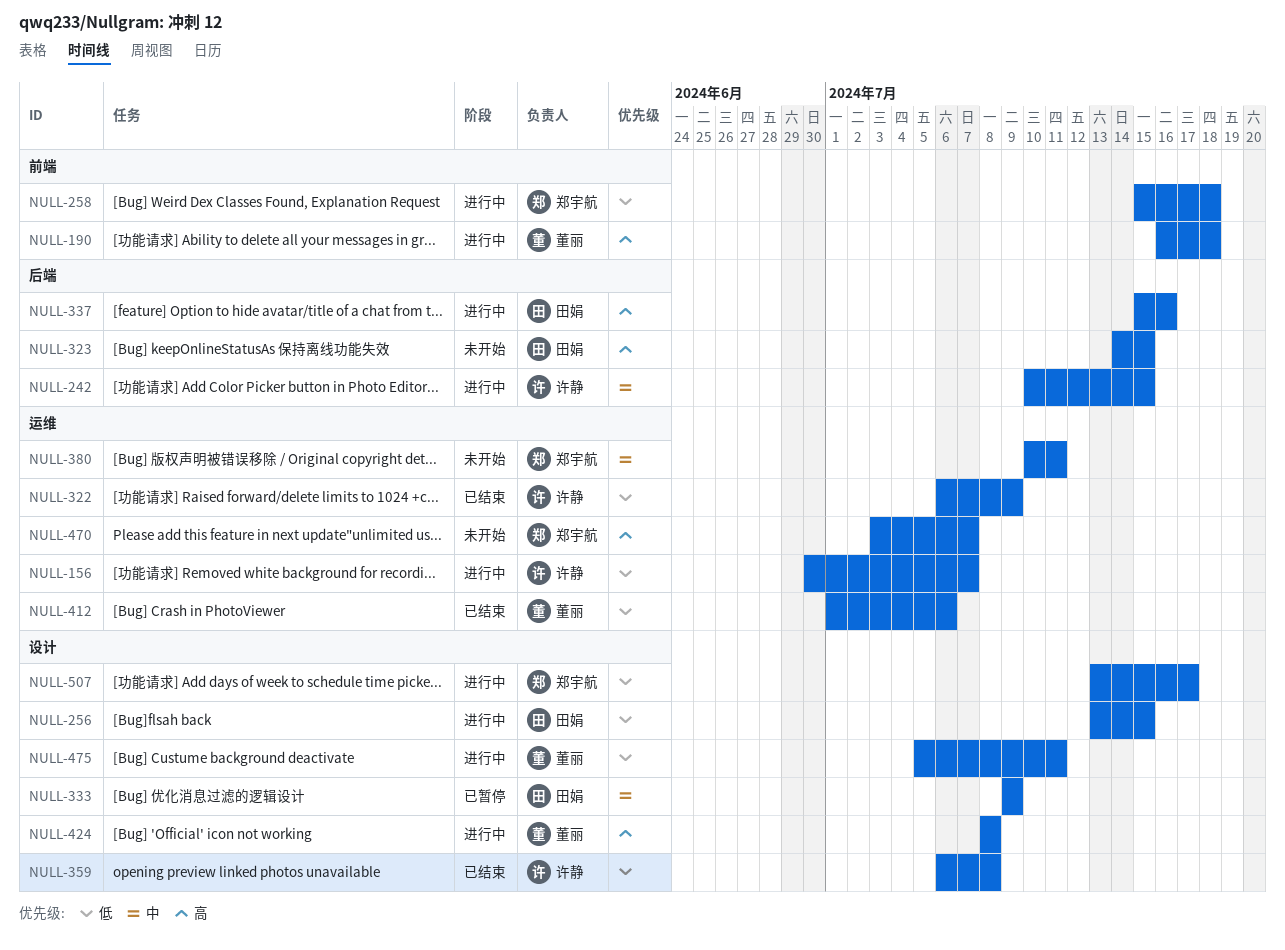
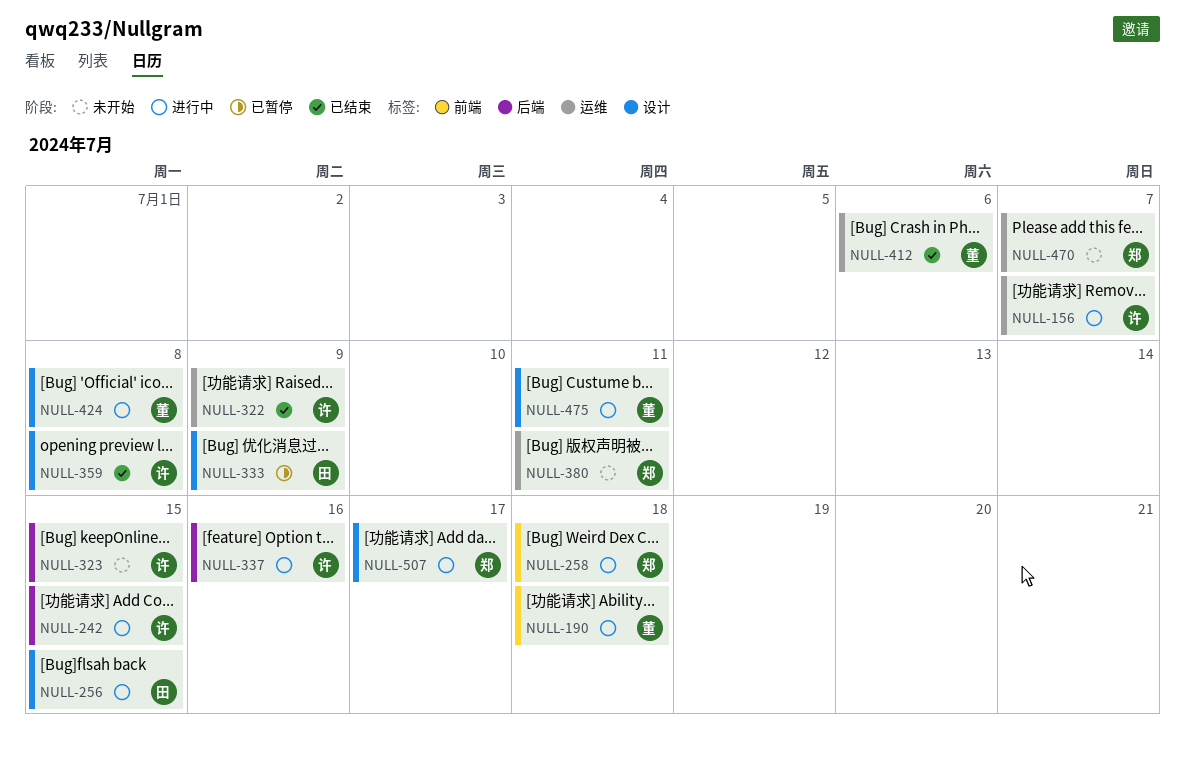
NULL-323, owner: 田娟 -> 许静
NULL-337, owner: 田娟 -> 许静

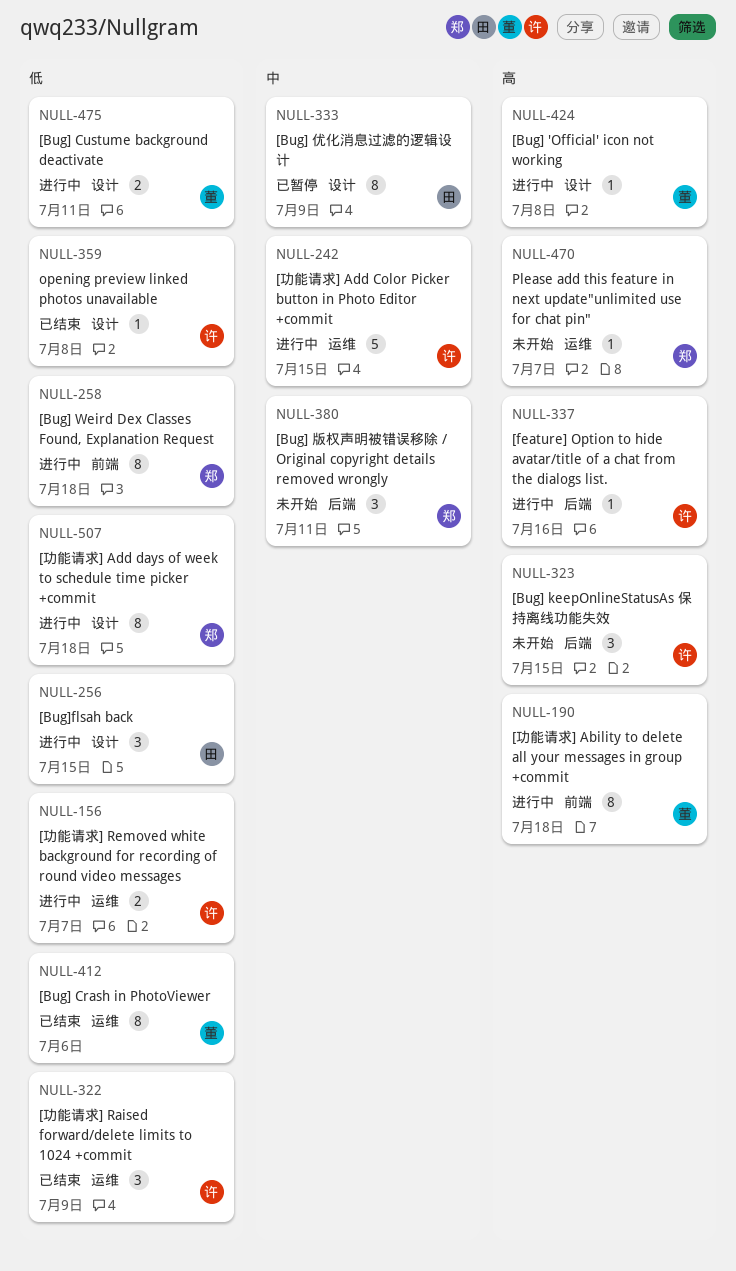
NULL-242, label: 后端 -> 运维
NULL-380, label: 运维 -> 后端
NULL-507, due: Jul 17 -> Jul 18

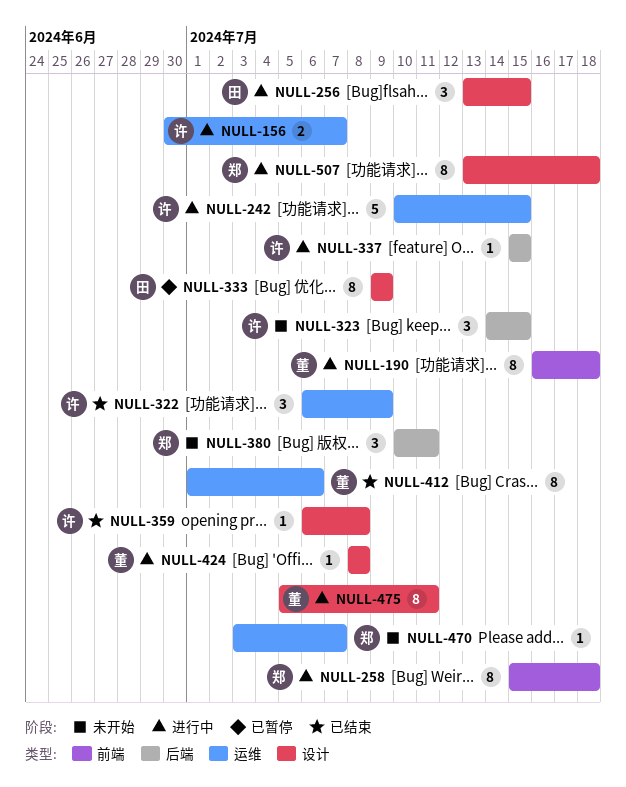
NULL-337, due: Jul 16 -> Jul 15
NULL-475, estimate: 2 -> 8

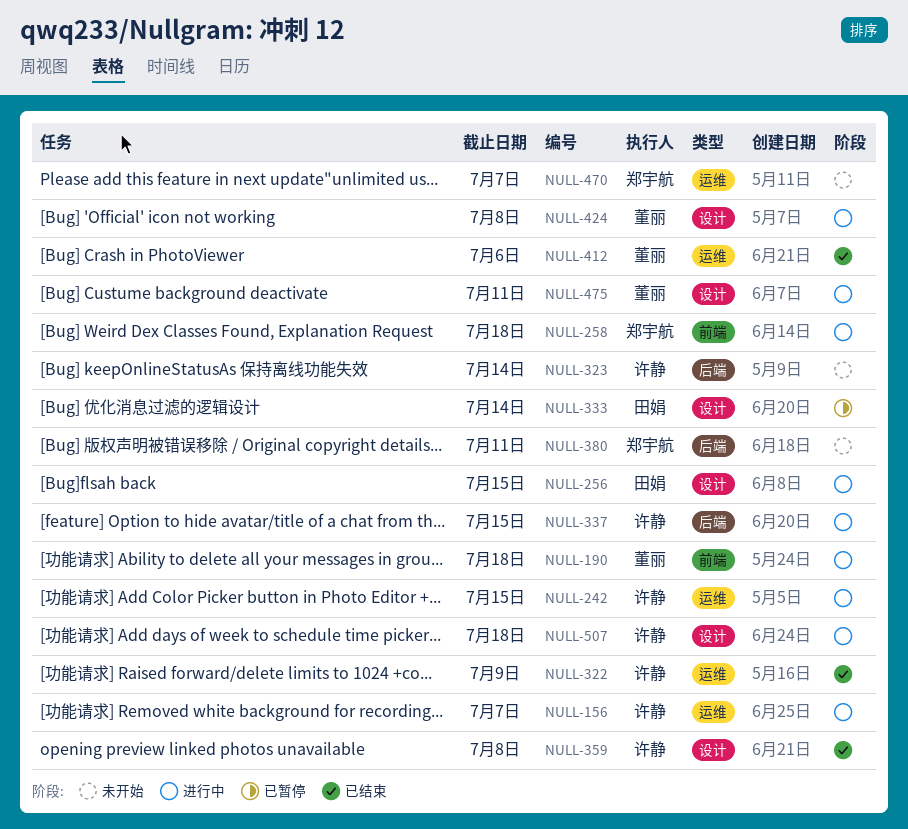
NULL-323, due: Jul 15 -> Jul 14
NULL-333, due: Jul 9 -> Jul 14
NULL-507, owner: 郑宇航 -> 许静

